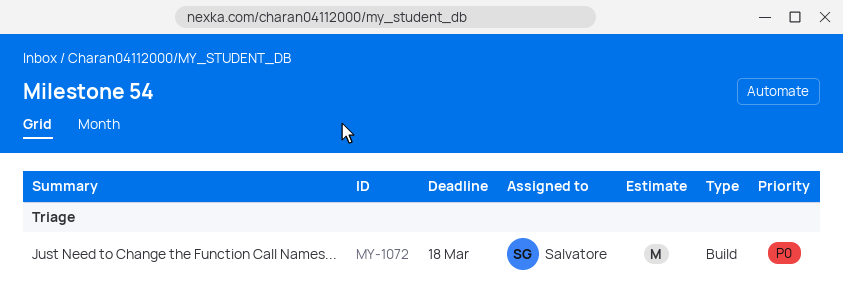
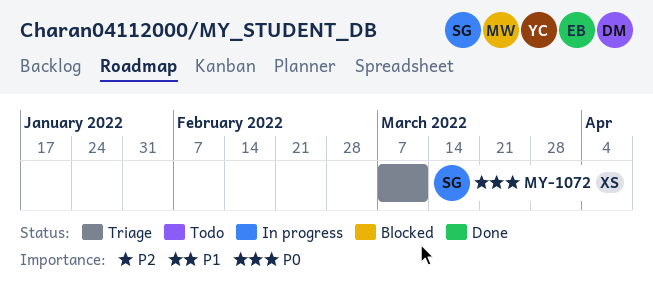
MY-1072, estimate: M -> XS
MY-1072, due: Mar 18 -> Mar 11

